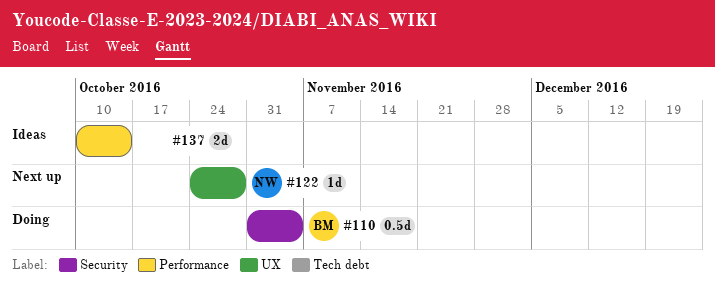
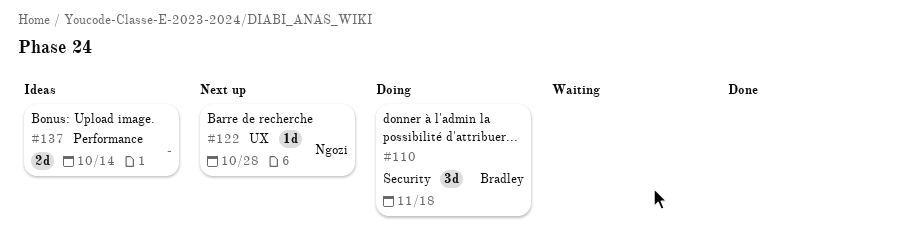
#110, estimate: 0.5d -> 3d
#110, due: Nov 4 -> Nov 18

